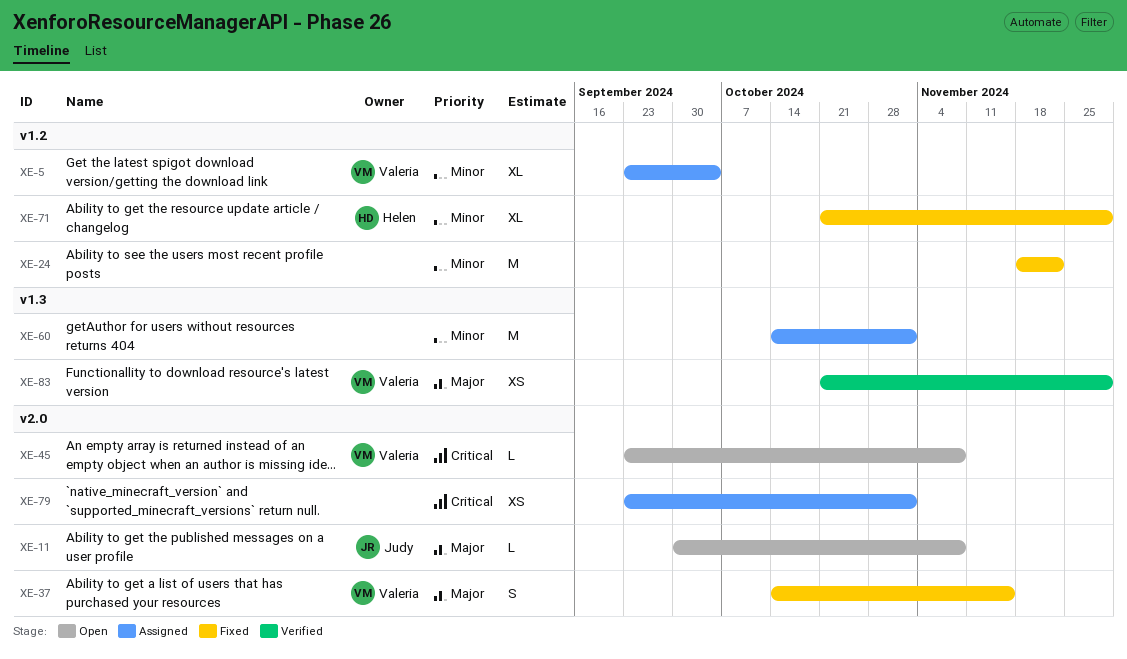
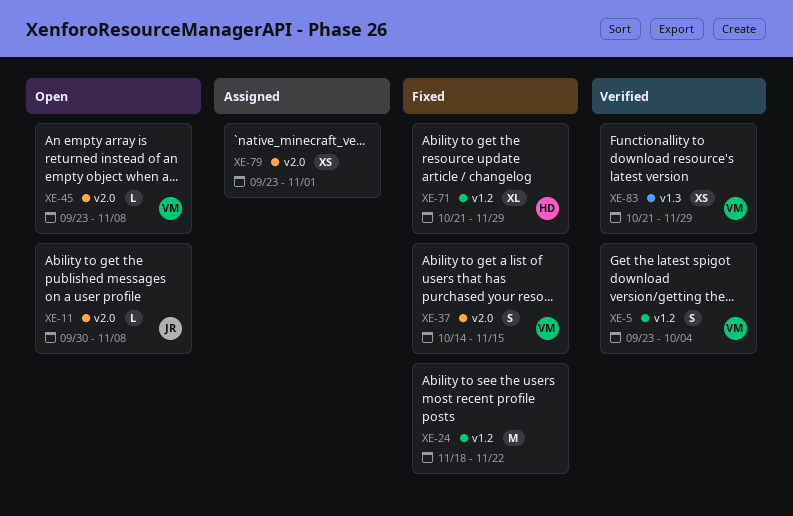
XE-5, status: Assigned -> Verified
XE-5, estimate: XL -> S
XE-60: present -> none

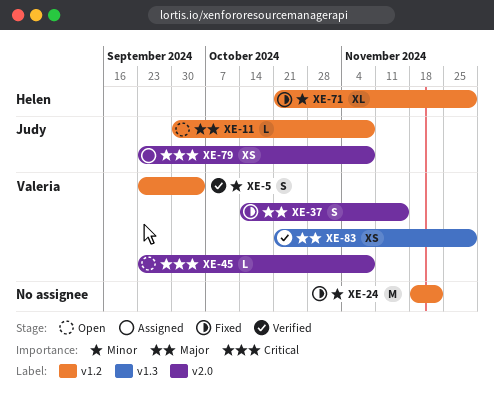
XE-11, label: v2.0 -> v1.2
XE-79, owner: none -> Judy
XE-79, due: Nov 1 -> Nov 8

